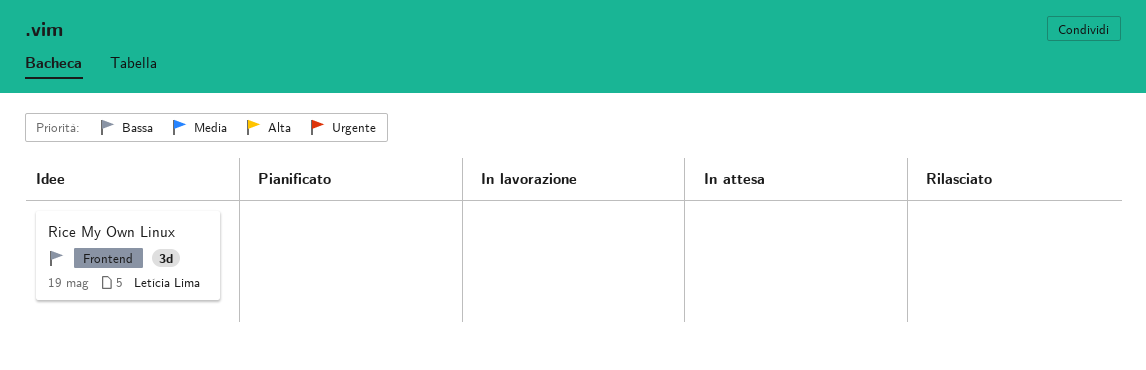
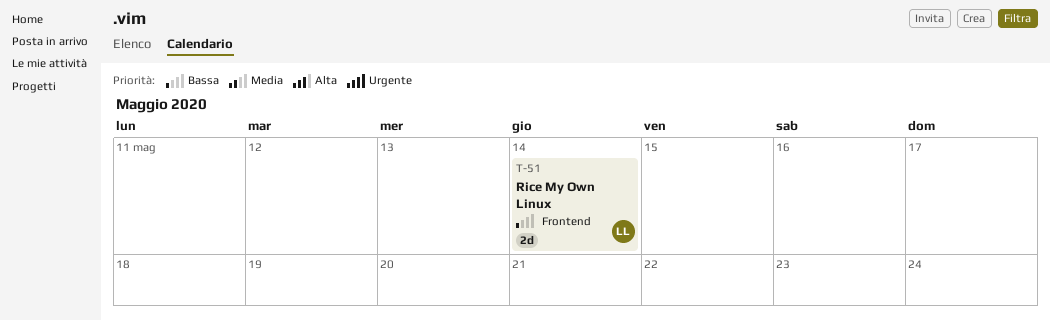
Rice My Own Linux, estimate: 3d -> 2d
Rice My Own Linux, due: May 19 -> May 14

